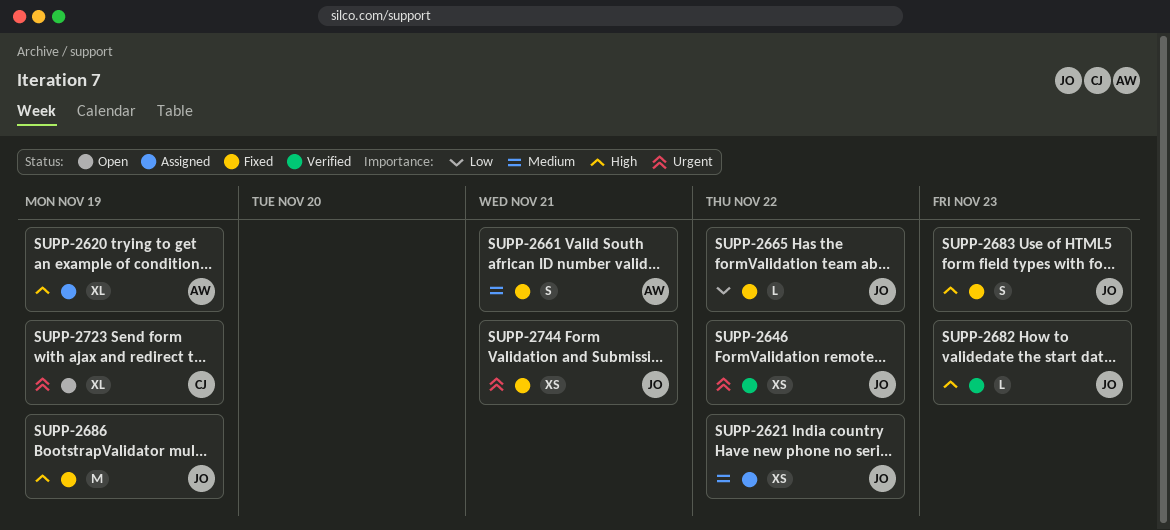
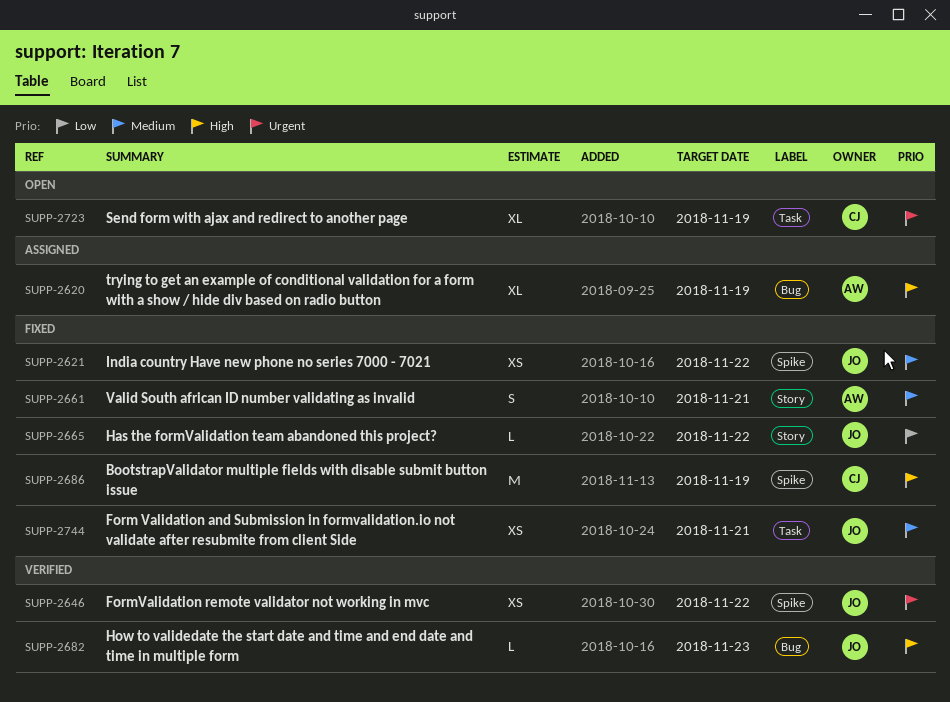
SUPP-2621, status: Assigned -> Fixed
SUPP-2683: present -> none
SUPP-2686, owner: JO -> CJ
SUPP-2744, priority: Urgent -> Medium

